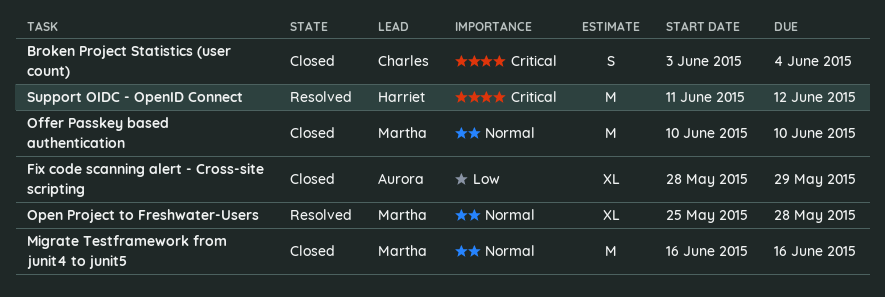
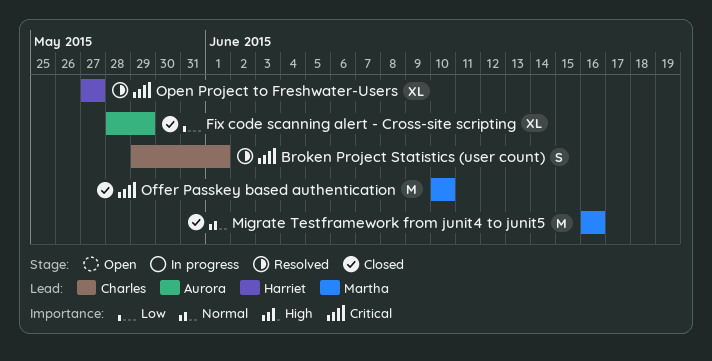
Broken Project Statistics (user count), status: Closed -> Resolved
Broken Project Statistics (user count), start: Jun 3 -> May 29
Broken Project Statistics (user count), due: Jun 4 -> Jun 1
Offer Passkey based authentication, priority: Normal -> Critical
Open Project to Freshwater-Users, owner: Martha -> Harriet
Open Project to Freshwater-Users, priority: Normal -> Critical
Open Project to Freshwater-Users, start: May 25 -> May 27
Open Project to Freshwater-Users, due: May 28 -> May 27
Support OIDC - OpenID Connect: present -> none

